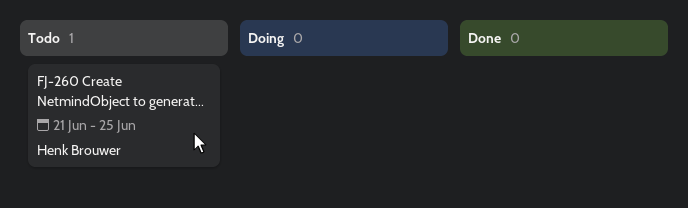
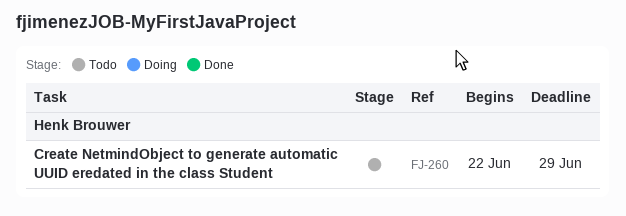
FJ-260, start: Jun 21 -> Jun 22
FJ-260, due: Jun 25 -> Jun 29

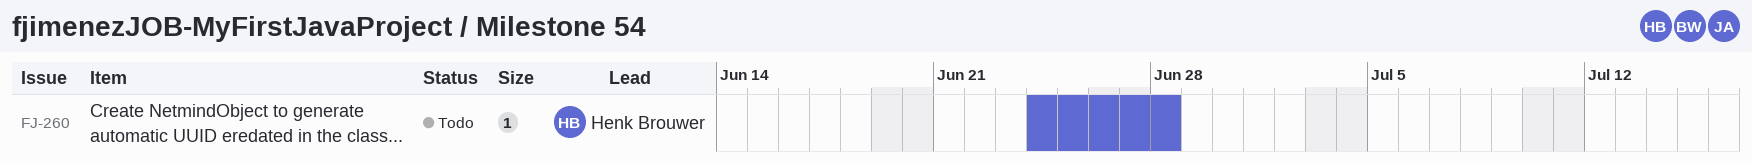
FJ-260, start: Jun 22 -> Jun 24
FJ-260, due: Jun 29 -> Jun 28

